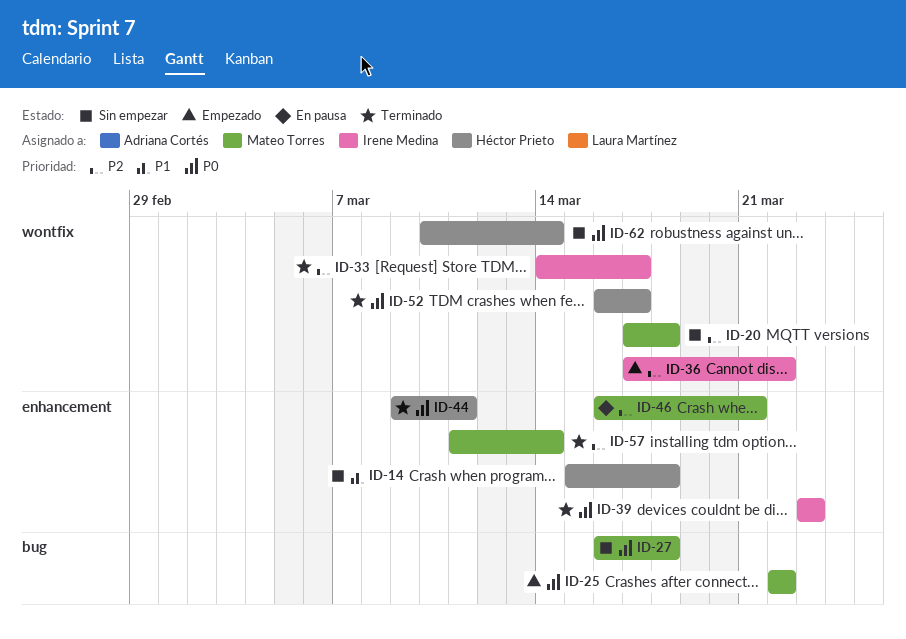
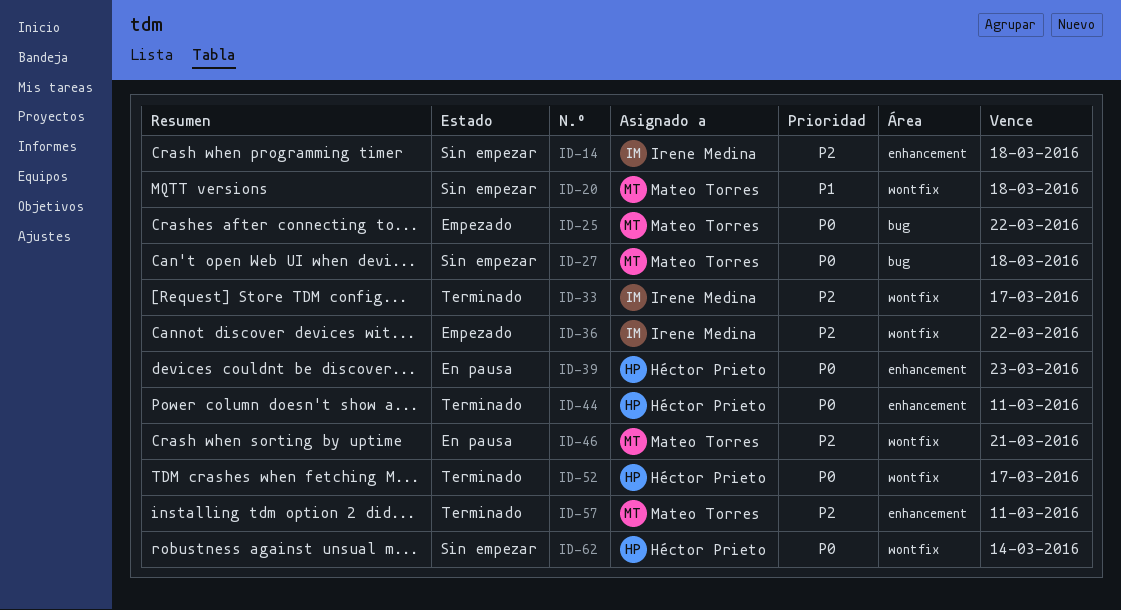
ID-14, owner: Héctor Prieto -> Irene Medina
ID-14, priority: P1 -> P2
ID-20, priority: P2 -> P1
ID-39, status: Terminado -> En pausa
ID-39, owner: Irene Medina -> Héctor Prieto
ID-46, label: enhancement -> wontfix
ID-57, due: Mar 14 -> Mar 11

